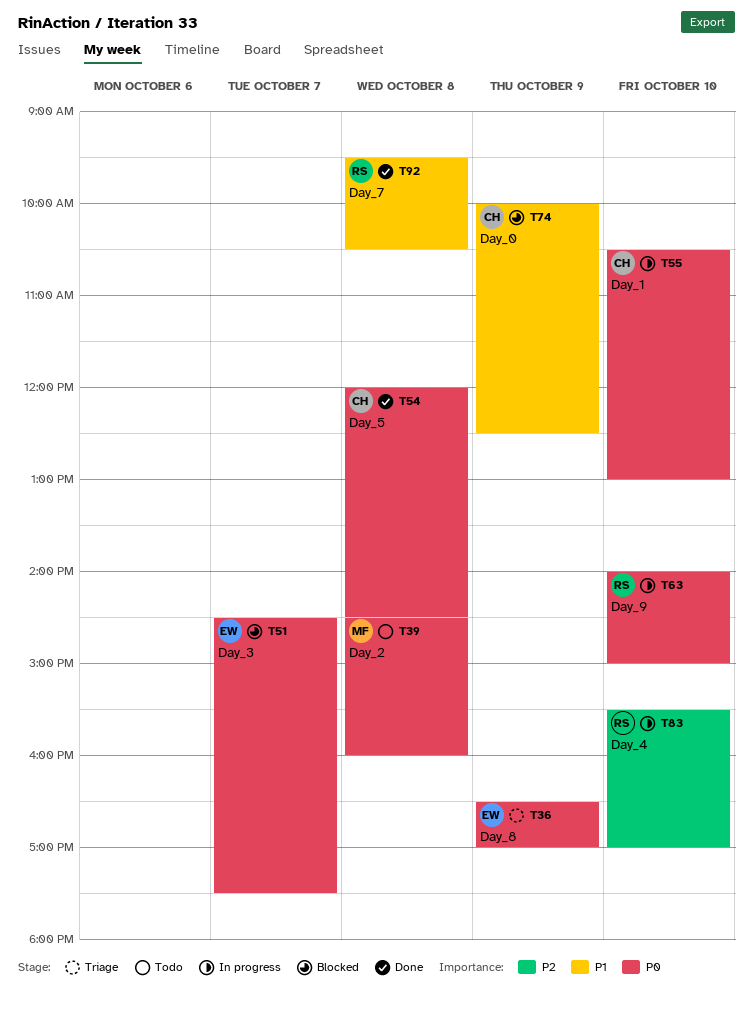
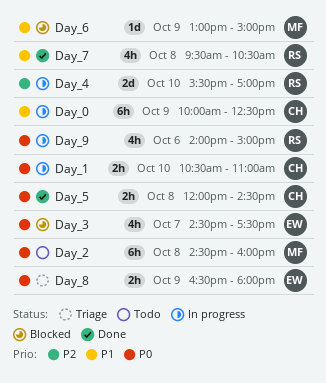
Day_0, status: Blocked -> In progress
Day_1, ends: 13:00 -> 11:00
Day_6: none -> present
Day_8, ends: 17:00 -> 18:00
Day_9, day: Oct 10 -> Oct 6

